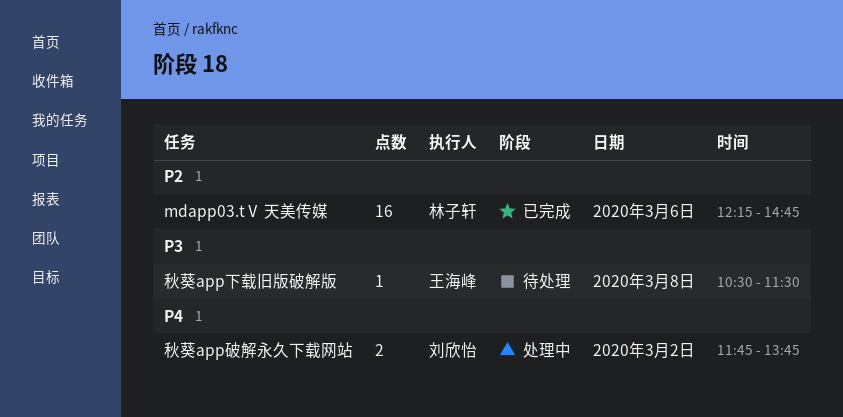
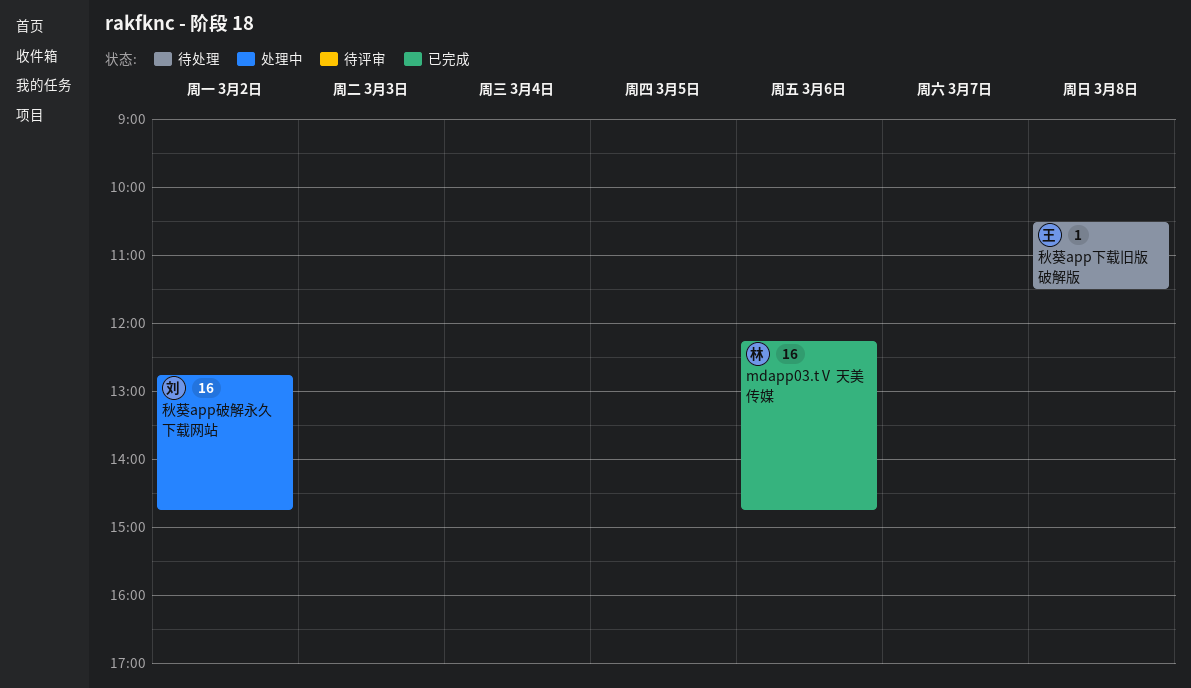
秋葵app破解永久下载网站, estimate: 2 -> 16
秋葵app破解永久下载网站, begins: 11:45 -> 12:45
秋葵app破解永久下载网站, ends: 13:45 -> 14:45

